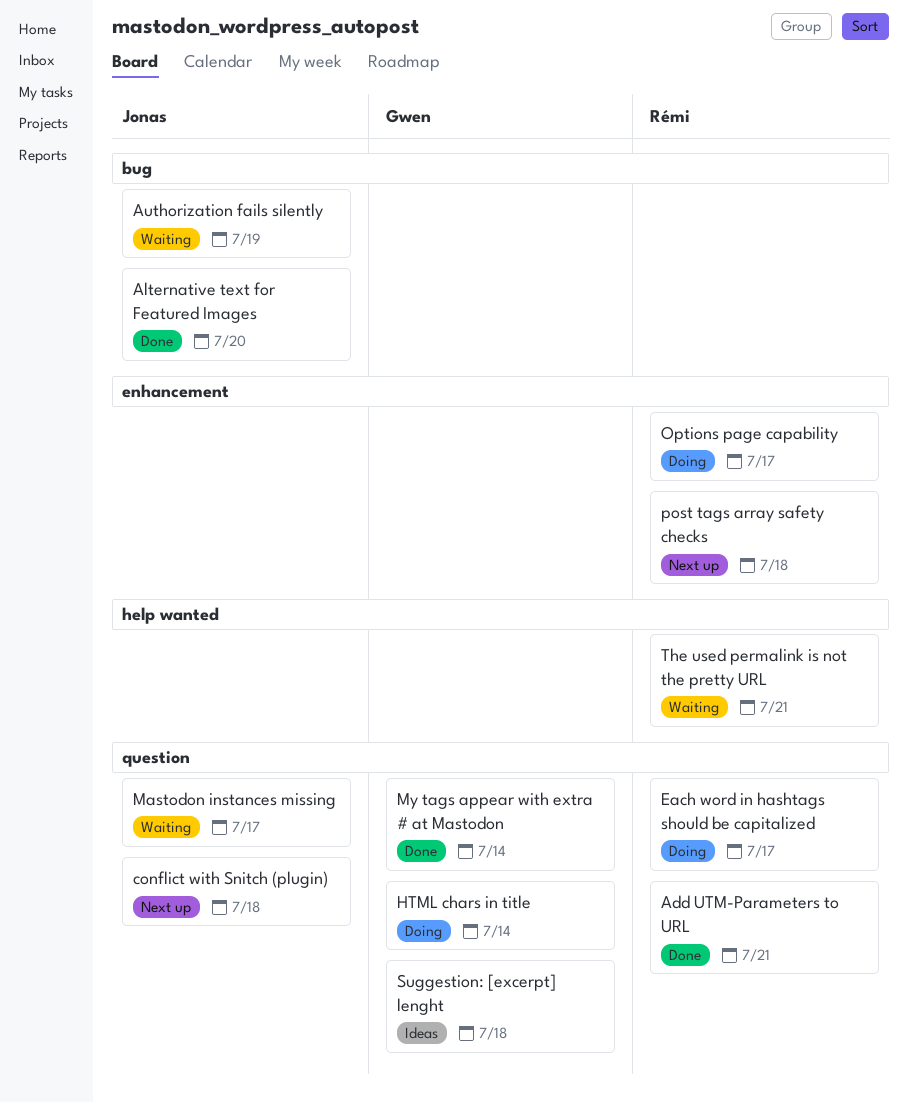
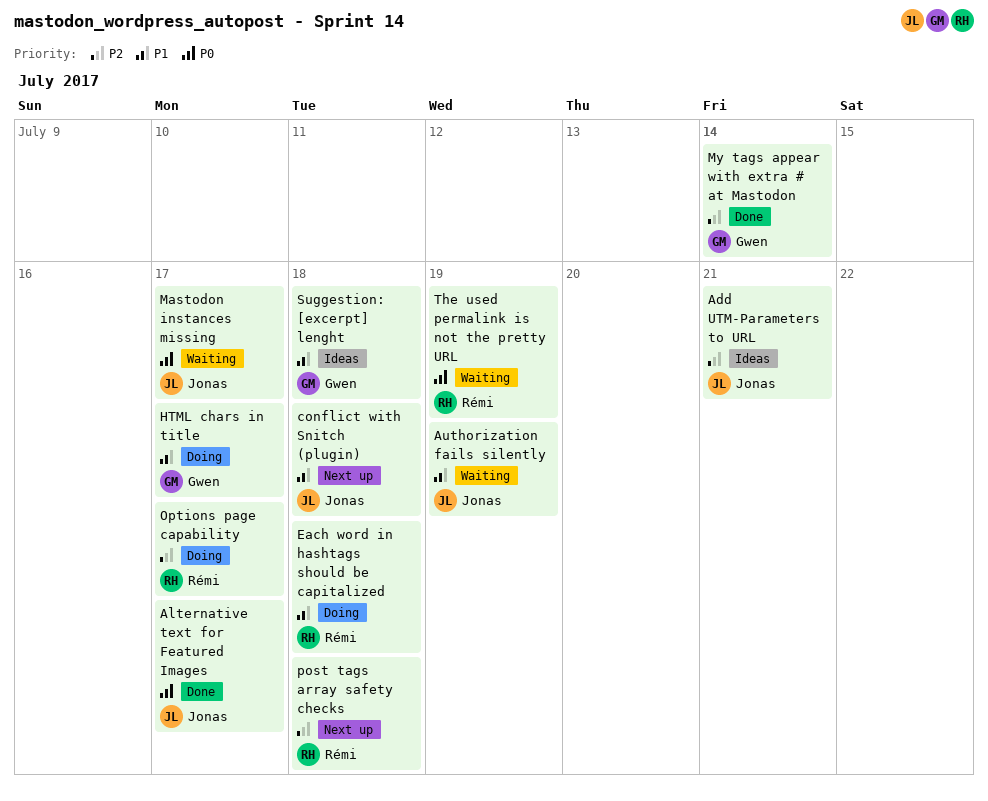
Add UTM-Parameters to URL, status: Done -> Ideas
Add UTM-Parameters to URL, owner: Rémi -> Jonas
Alternative text for Featured Images, due: Jul 20 -> Jul 17
Each word in hashtags should be capitalized, due: Jul 17 -> Jul 18
HTML chars in title, due: Jul 14 -> Jul 17
The used permalink is not the pretty URL, due: Jul 21 -> Jul 19

